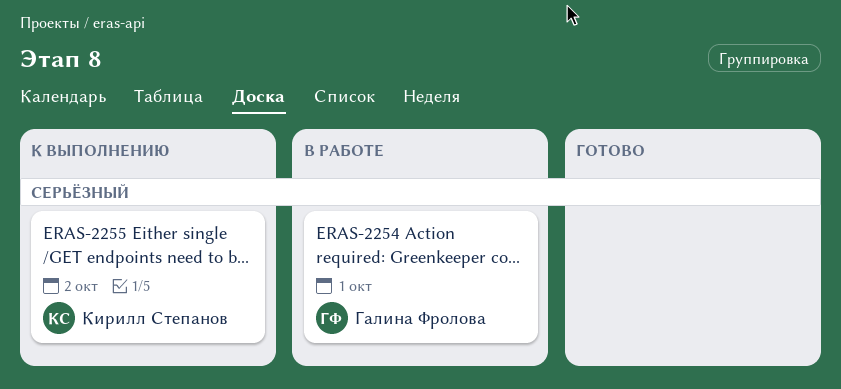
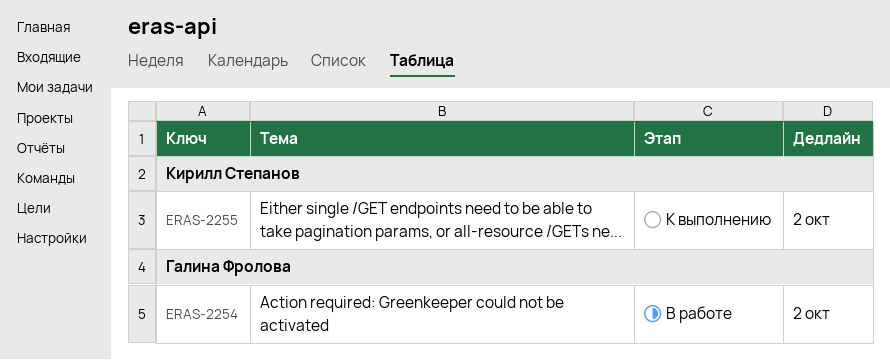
ERAS-2254, due: Oct 1 -> Oct 2

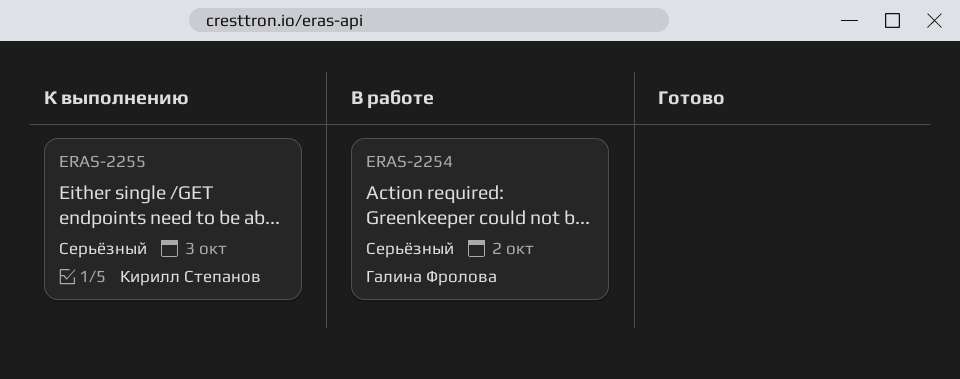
ERAS-2255, due: Oct 2 -> Oct 3

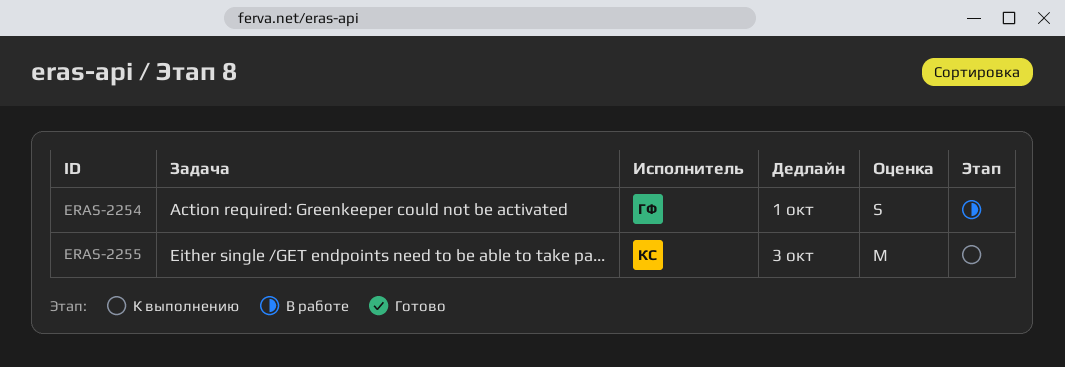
ERAS-2254, due: Oct 2 -> Oct 1

